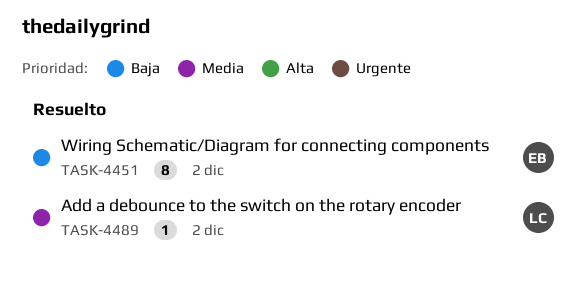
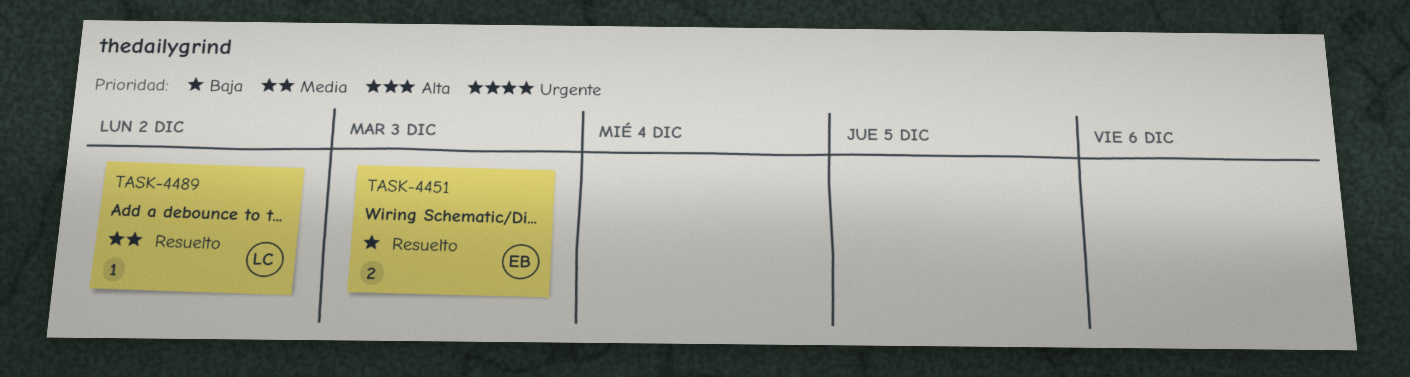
TASK-4451, estimate: 8 -> 2
TASK-4451, due: Dec 2 -> Dec 3

